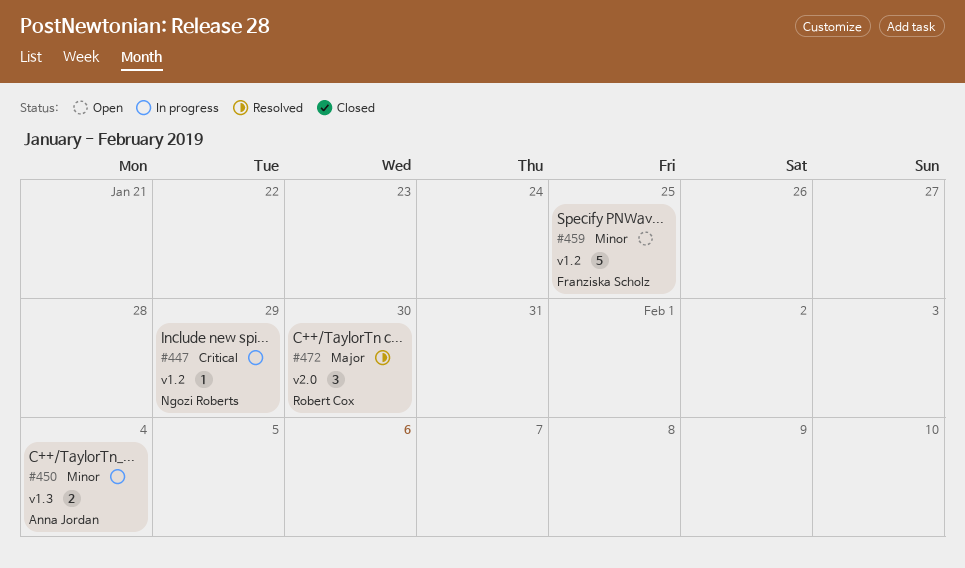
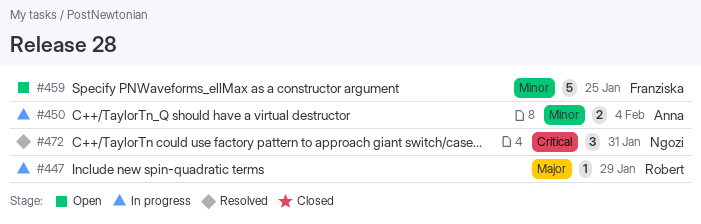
#447, owner: Ngozi Roberts -> Robert Cox
#447, priority: Critical -> Major
#472, owner: Robert Cox -> Ngozi Roberts
#472, priority: Major -> Critical
#472, due: Jan 30 -> Jan 31

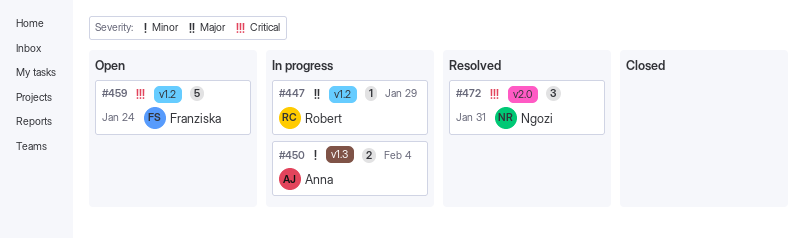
#459, priority: Minor -> Critical
#459, due: Jan 25 -> Jan 24

